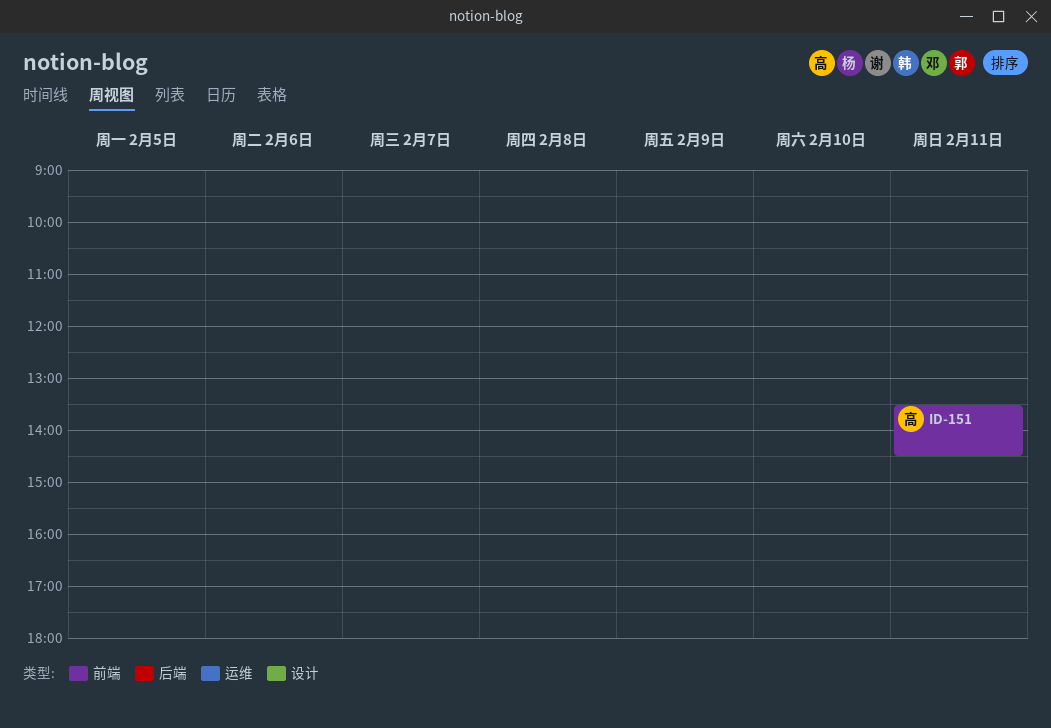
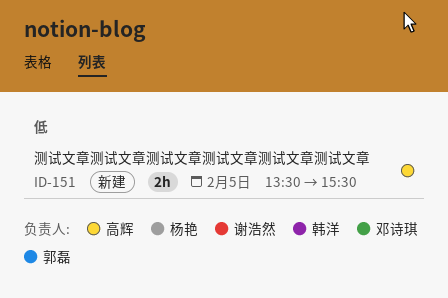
ID-151, day: Feb 11 -> Feb 5
ID-151, ends: 14:30 -> 15:30

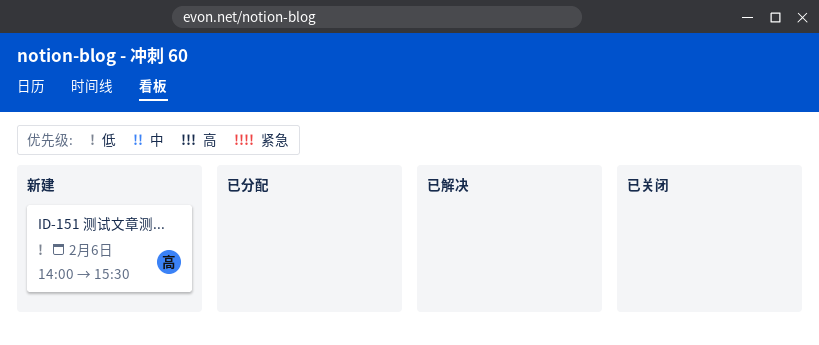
ID-151, day: Feb 5 -> Feb 6
ID-151, begins: 13:30 -> 14:00

